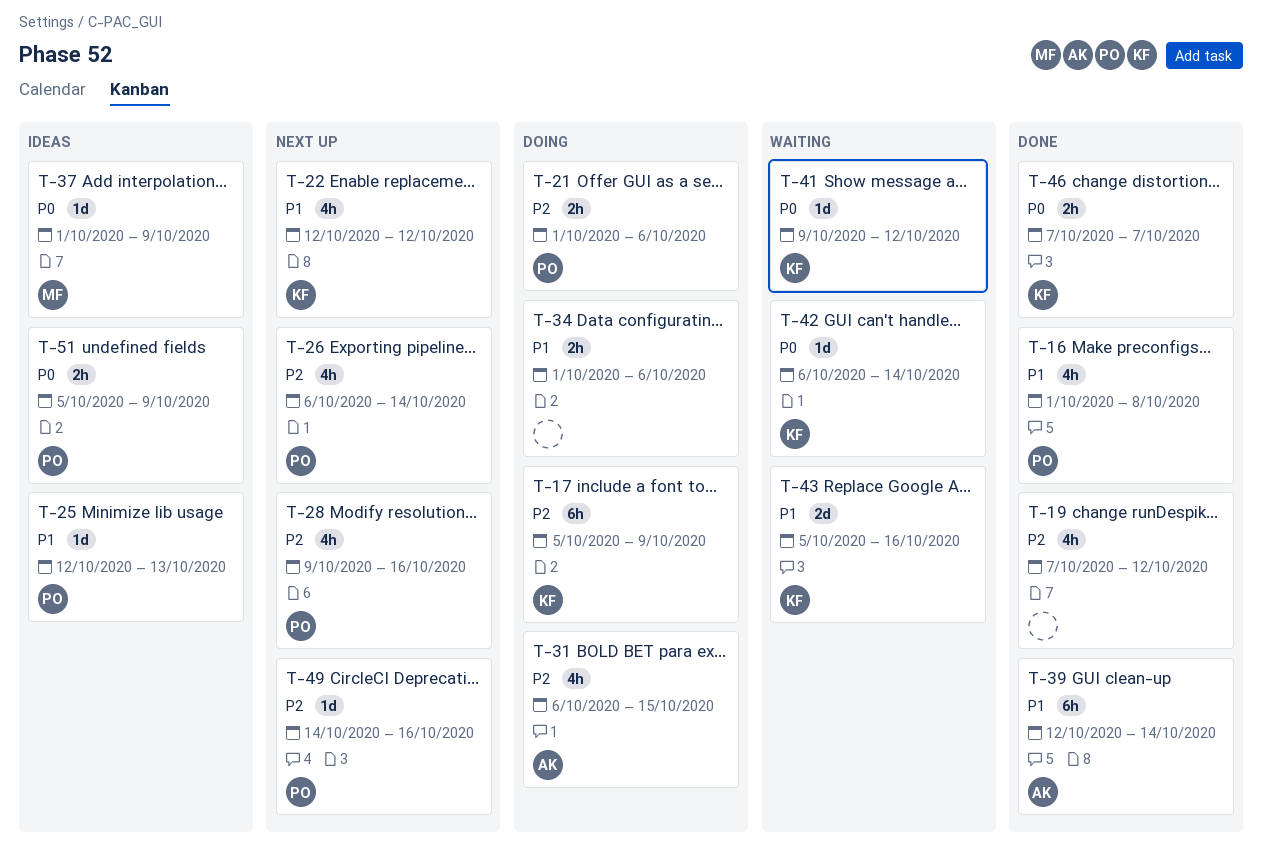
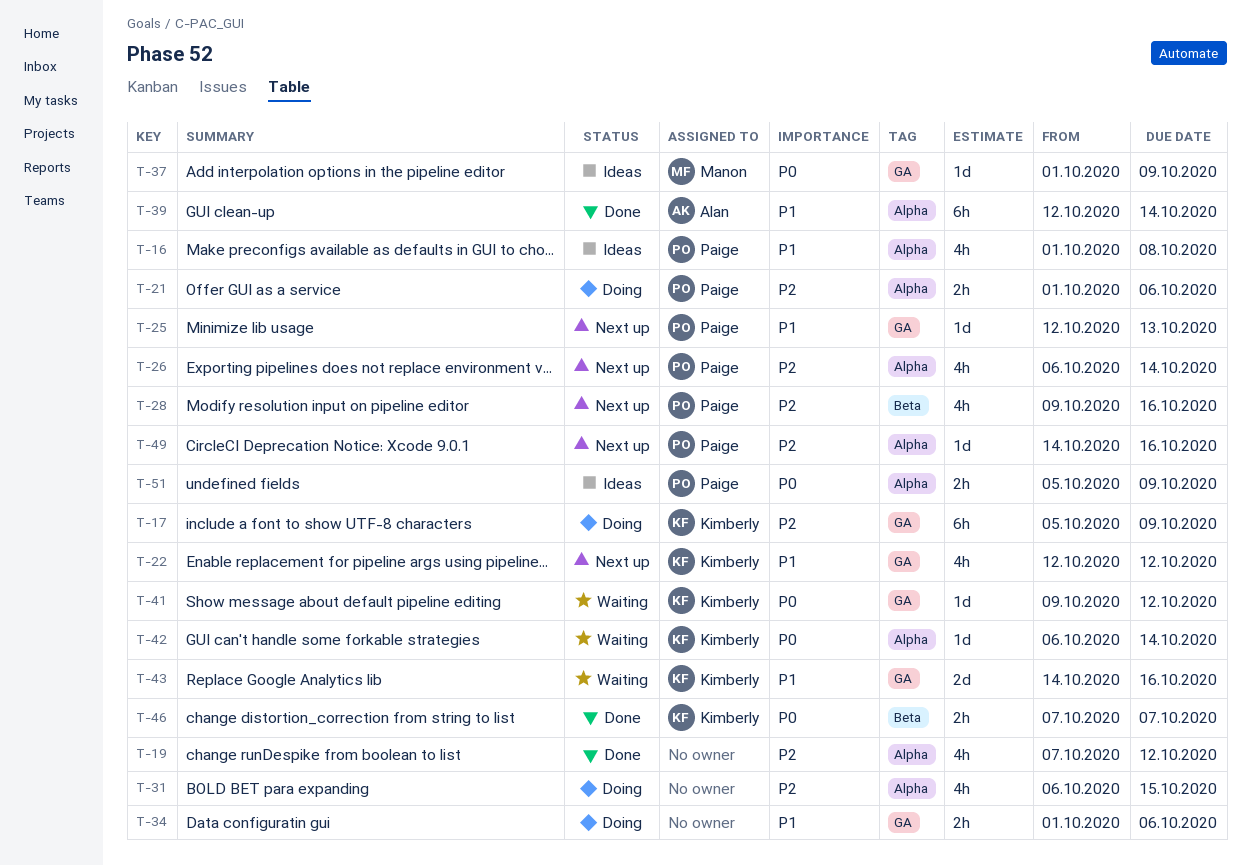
T-16, status: Done -> Ideas
T-25, status: Ideas -> Next up
T-31, owner: Alan -> none
T-43, start: Oct 5 -> Oct 14

